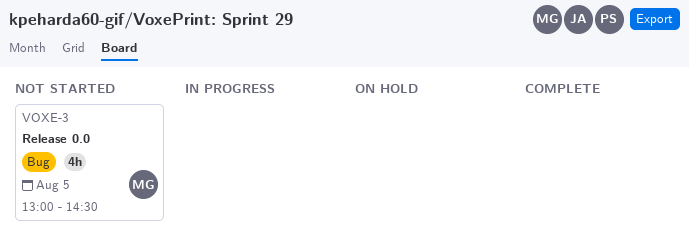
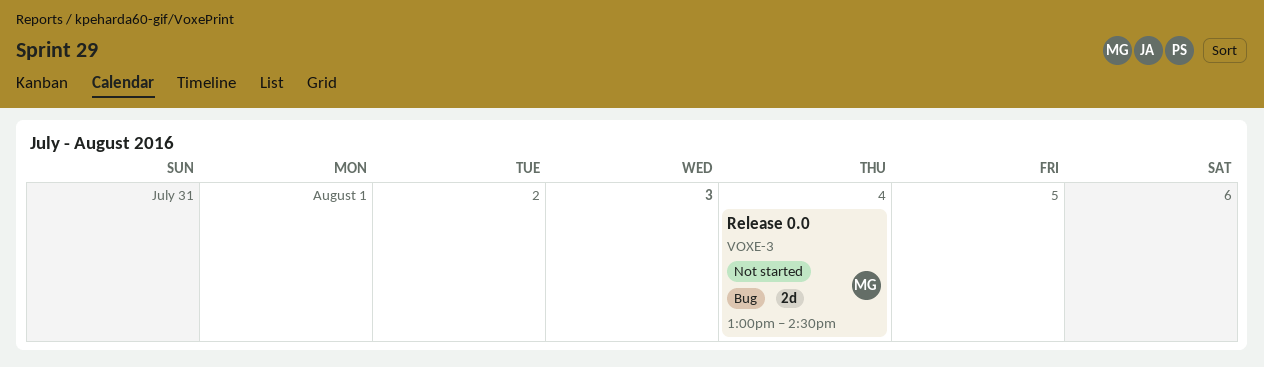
VOXE-3, estimate: 4h -> 2d
VOXE-3, day: Aug 5 -> Aug 4

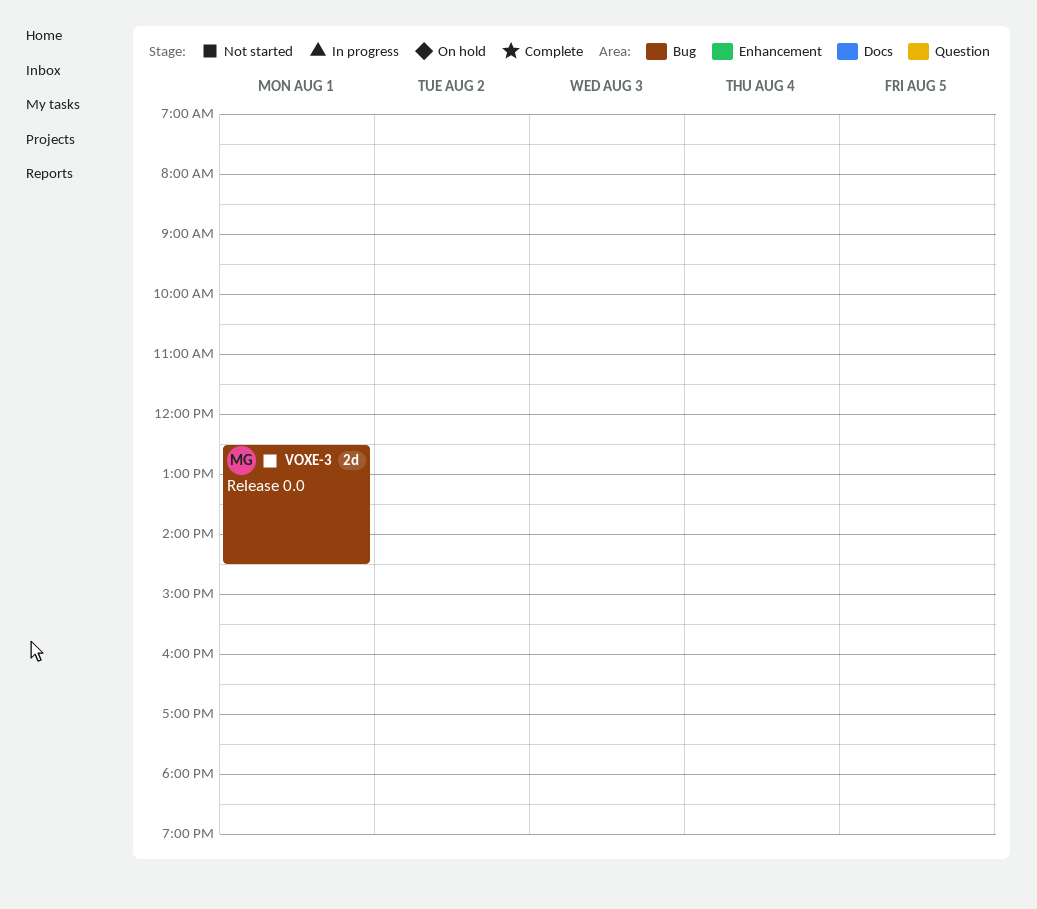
VOXE-3, day: Aug 4 -> Aug 1
VOXE-3, begins: 13:00 -> 12:30

